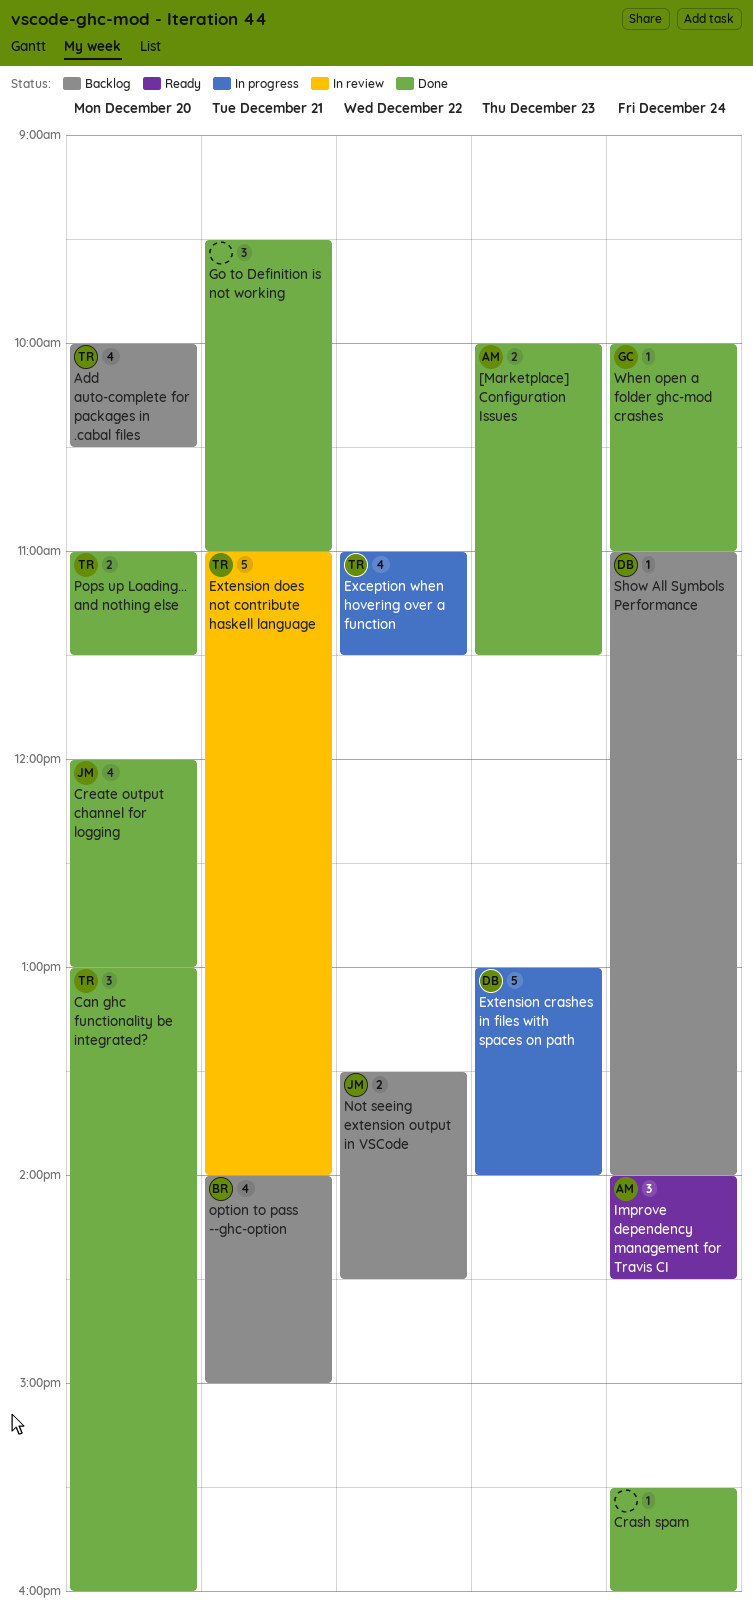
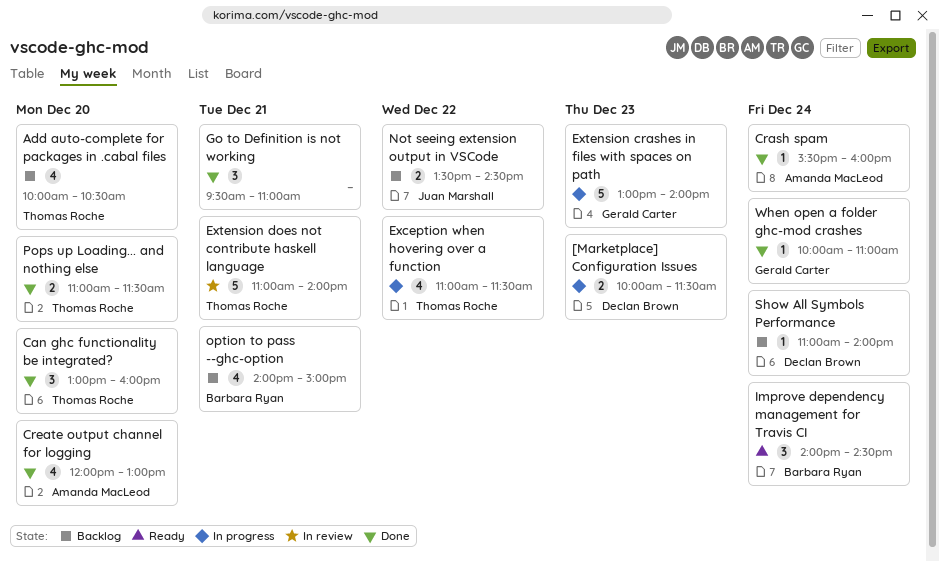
[Marketplace] Configuration Issues, status: Done -> In progress
[Marketplace] Configuration Issues, owner: Amanda MacLeod -> Declan Brown
Crash spam, owner: none -> Amanda MacLeod
Create output channel for logging, owner: Juan Marshall -> Amanda MacLeod
Extension crashes in files with spaces on path, owner: Declan Brown -> Gerald Carter
Improve dependency management for Travis CI, owner: Amanda MacLeod -> Barbara Ryan

